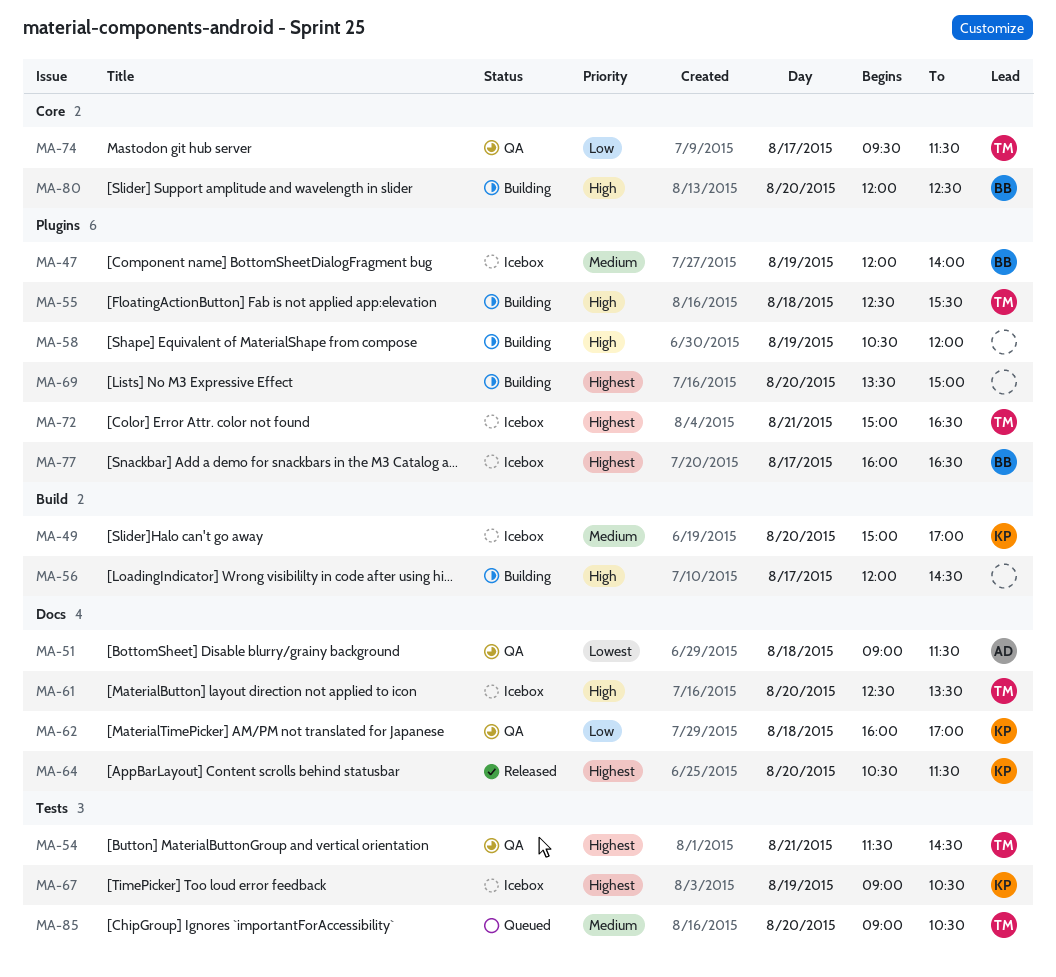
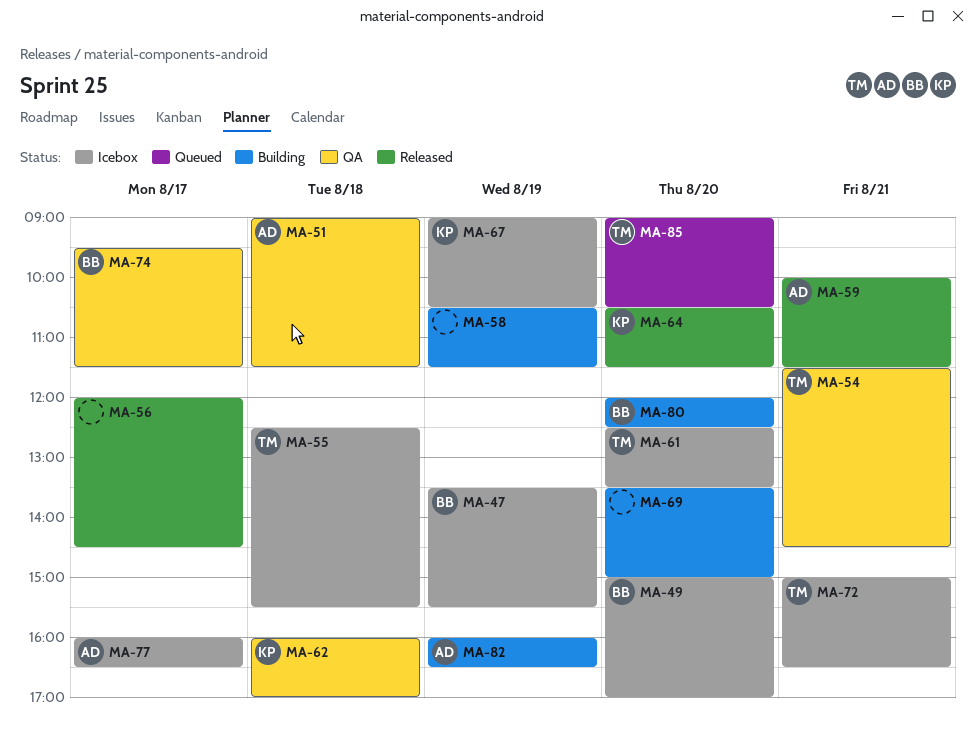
MA-47, begins: 12:00 -> 13:30
MA-47, ends: 14:00 -> 15:30
MA-49, owner: KP -> BB
MA-55, status: Building -> Icebox
MA-56, status: Building -> Released
MA-58, ends: 12:00 -> 11:30
MA-59: none -> present
MA-74, owner: TM -> BB
MA-77, owner: BB -> AD
MA-82: none -> present

